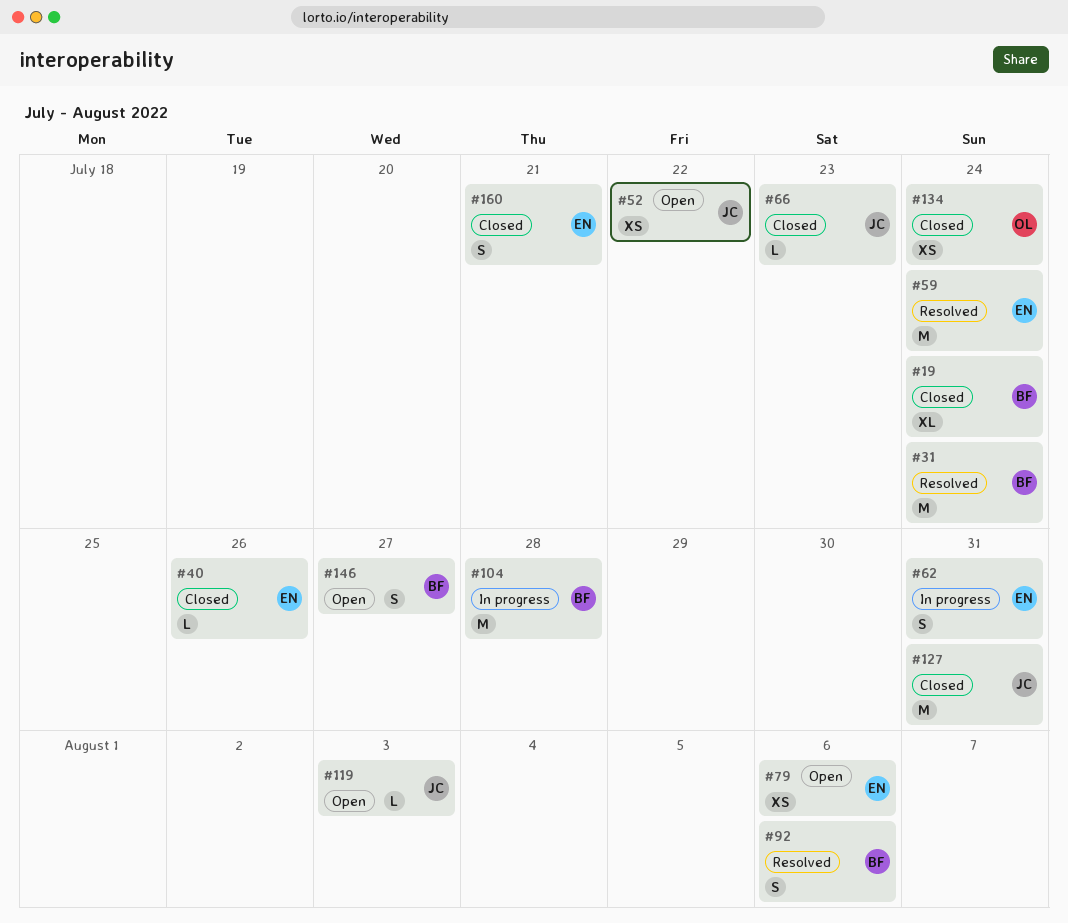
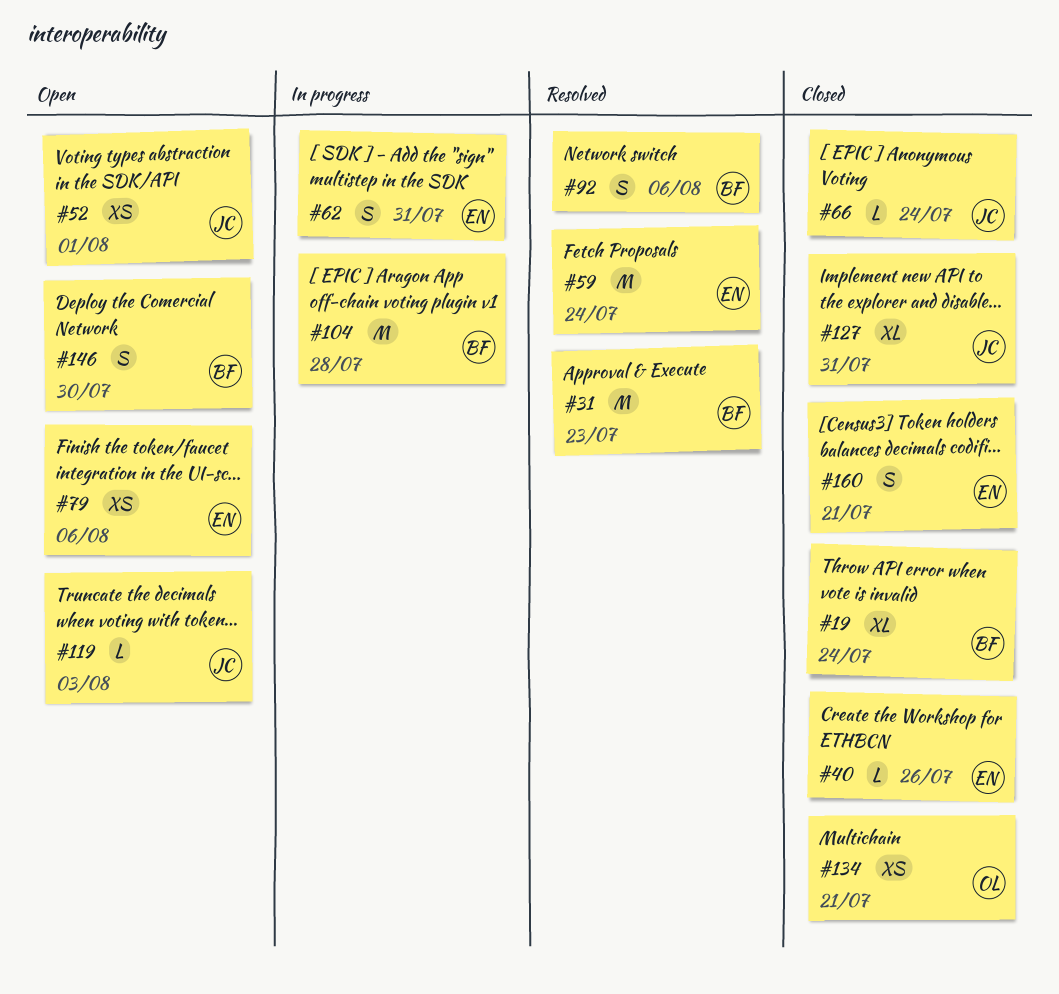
#31, due: Jul 24 -> Jul 23
#52, due: Jul 22 -> Aug 1
#66, due: Jul 23 -> Jul 24
#127, estimate: M -> XL
#134, due: Jul 24 -> Jul 21
#146, due: Jul 27 -> Jul 30

